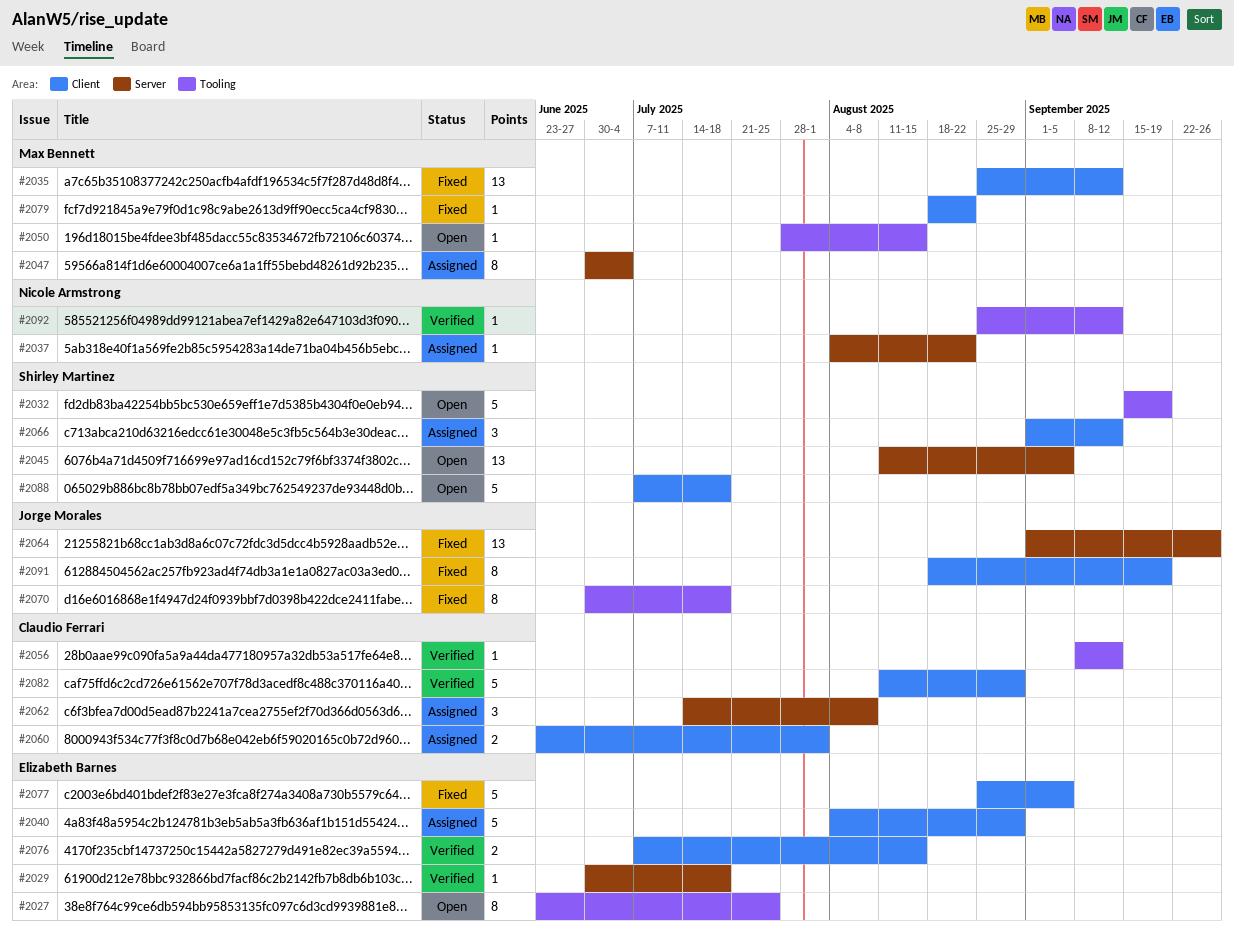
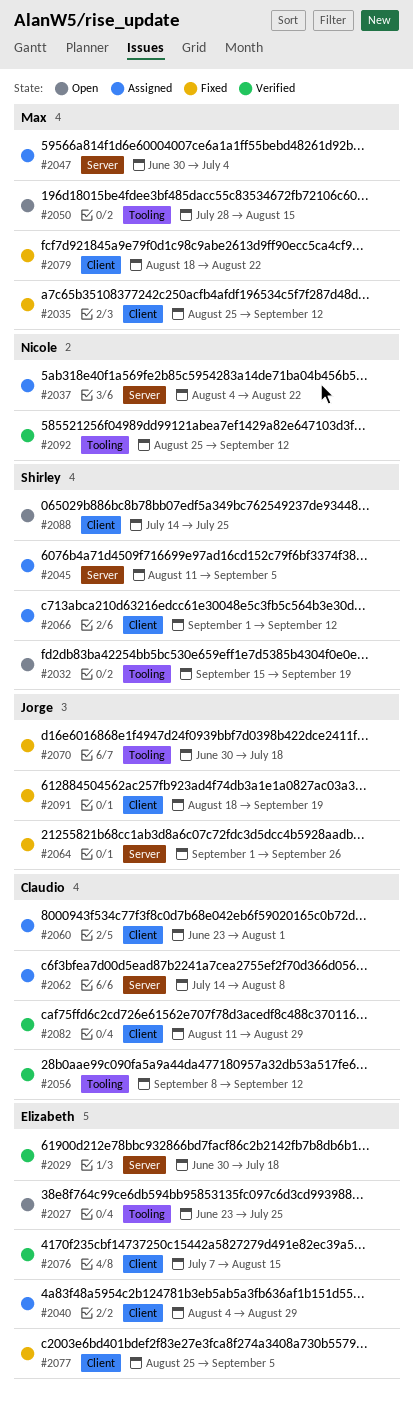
#2045, status: Open -> Assigned
#2088, start: Jul 7 -> Jul 14
#2088, due: Jul 18 -> Jul 25

